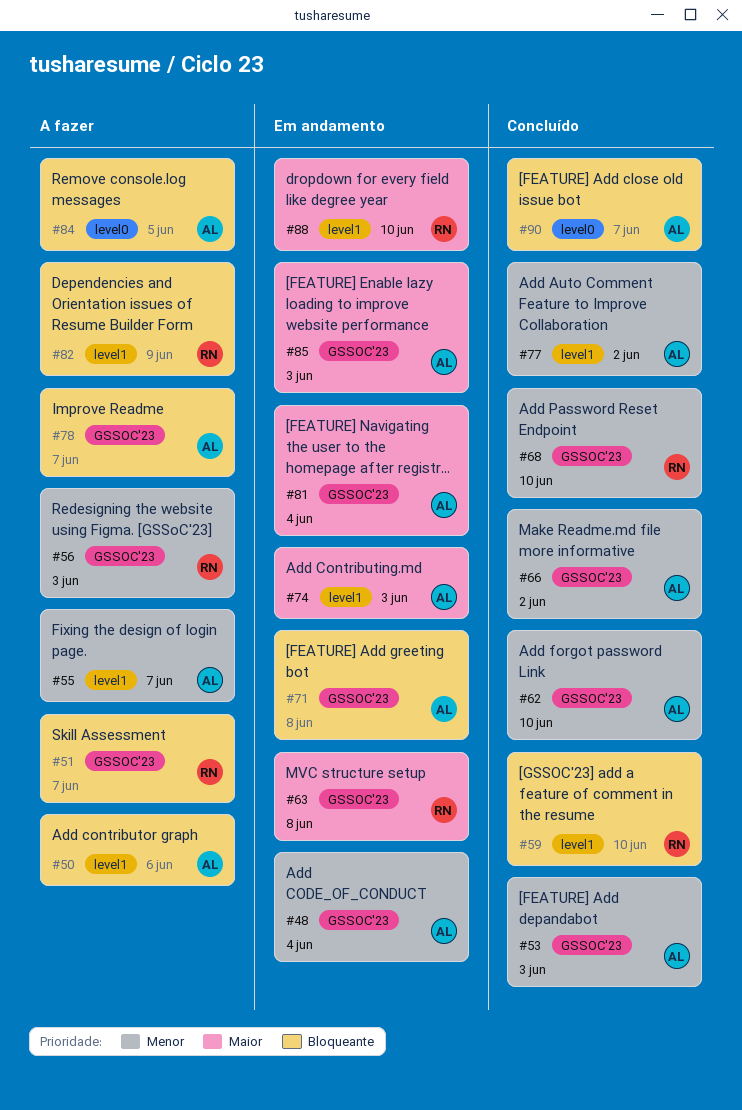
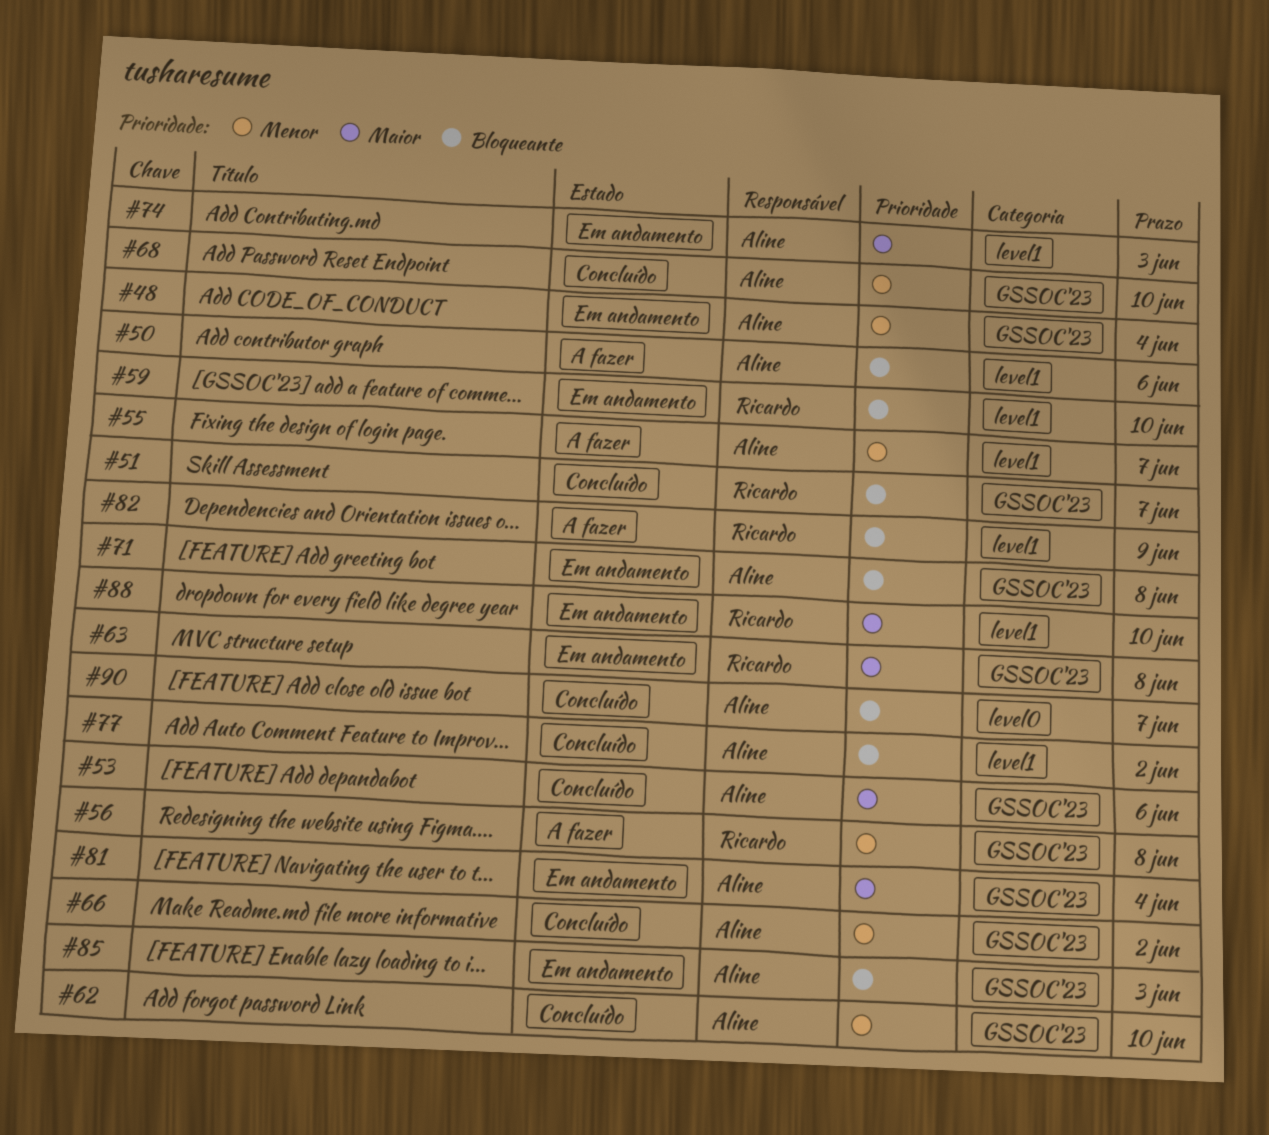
#51, status: A fazer -> Concluído
#53, priority: Menor -> Maior
#53, due: Jun 3 -> Jun 6
#56, due: Jun 3 -> Jun 8
#59, status: Concluído -> Em andamento
#68, owner: Ricardo -> Aline
#77, priority: Menor -> Bloqueante
#78: present -> none
#84: present -> none
#85, priority: Maior -> Bloqueante

